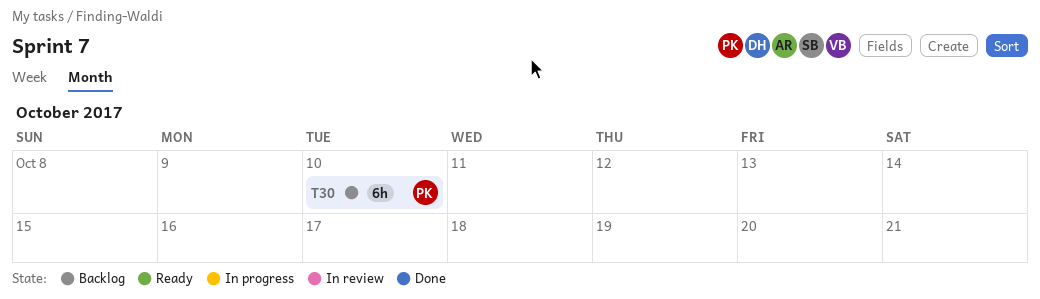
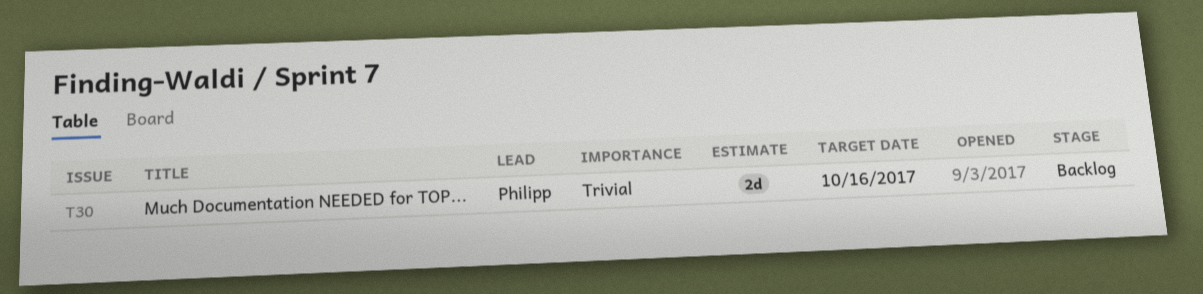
T30, estimate: 6h -> 2d
T30, due: Oct 10 -> Oct 16

